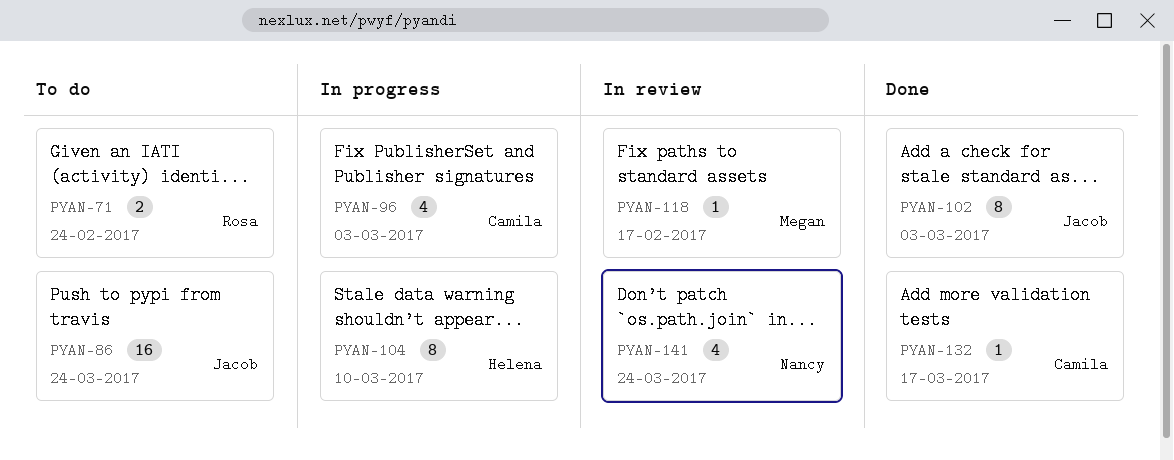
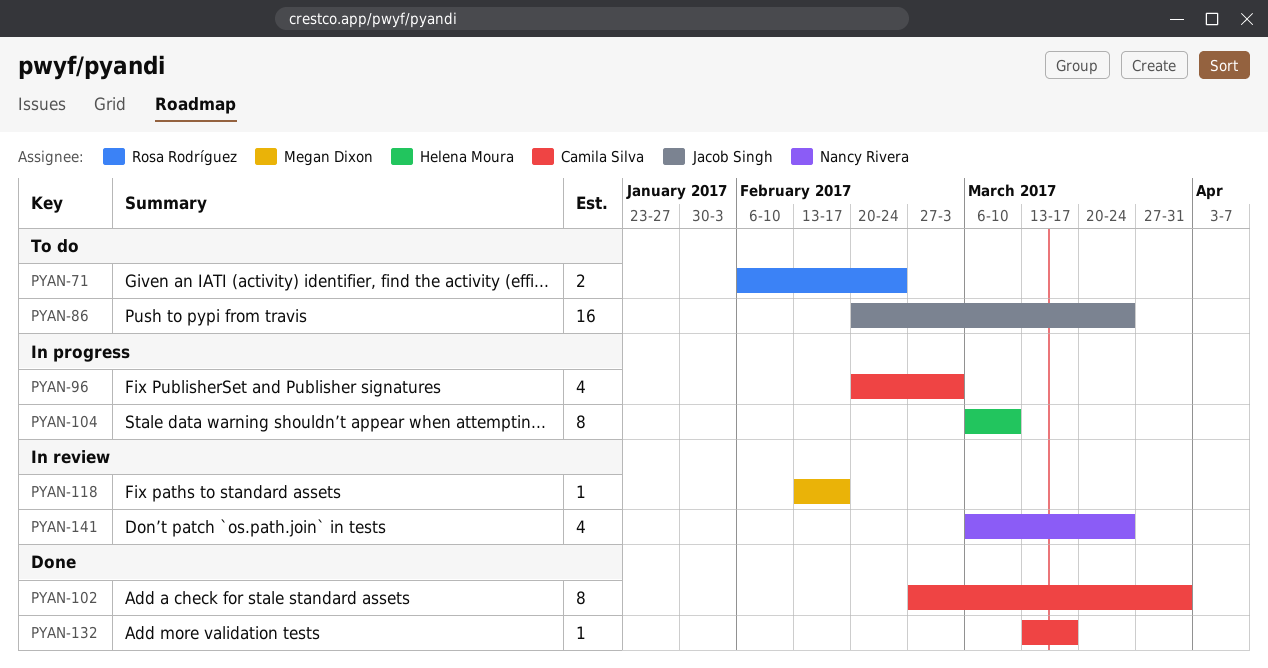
PYAN-102, owner: Jacob Singh -> Camila Silva
PYAN-102, due: Mar 3 -> Mar 31

